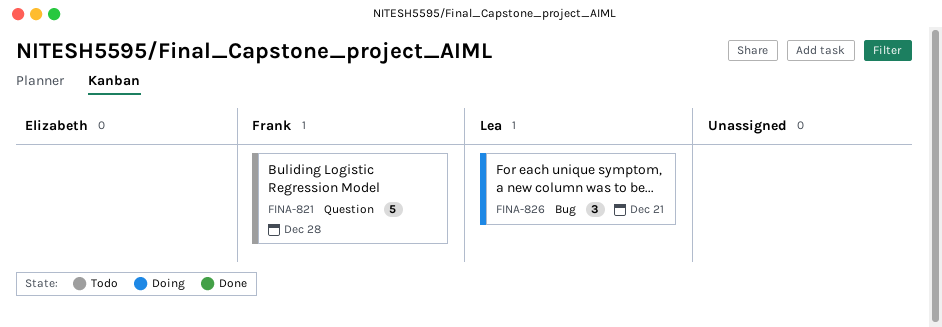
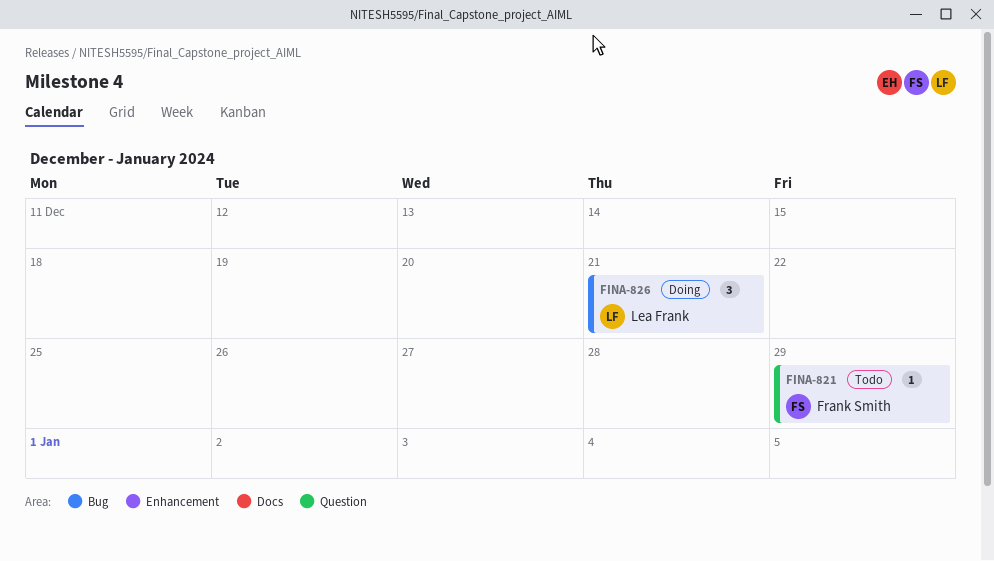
FINA-821, estimate: 5 -> 1
FINA-821, due: Dec 28 -> Dec 29

